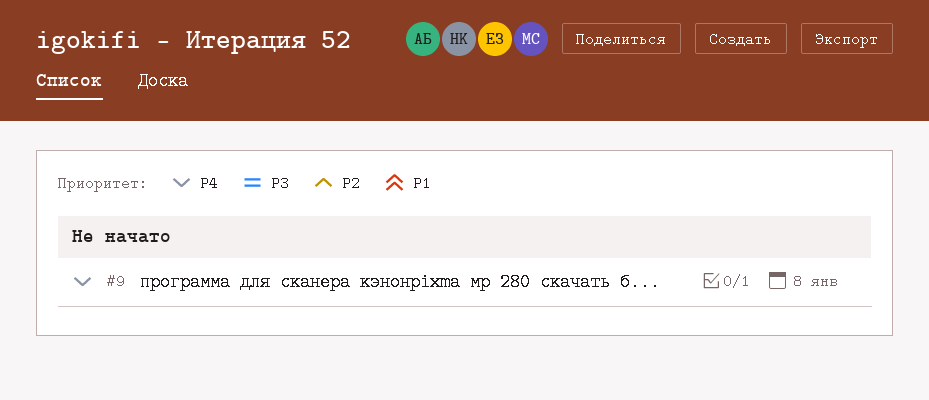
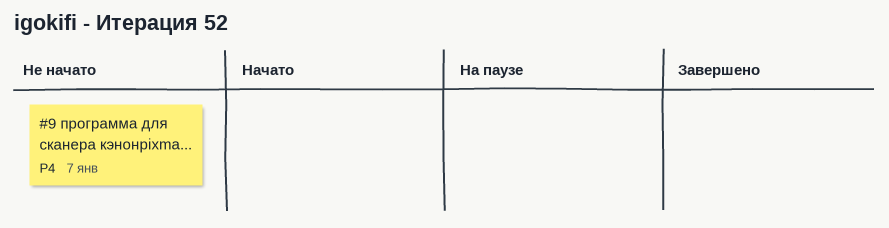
#9, due: Jan 8 -> Jan 7

